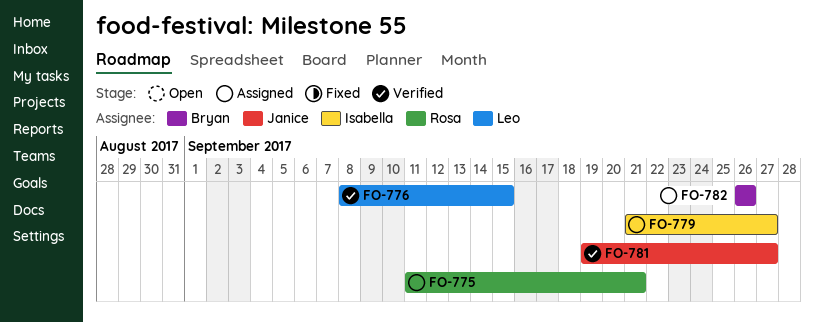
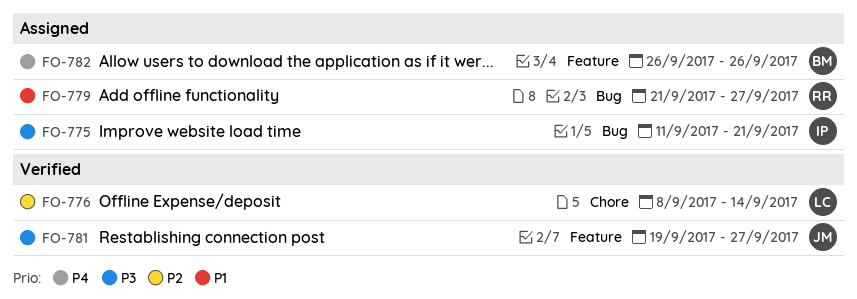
FO-775, owner: Rosa -> Isabella
FO-776, due: Sep 15 -> Sep 14
FO-779, owner: Isabella -> Rosa

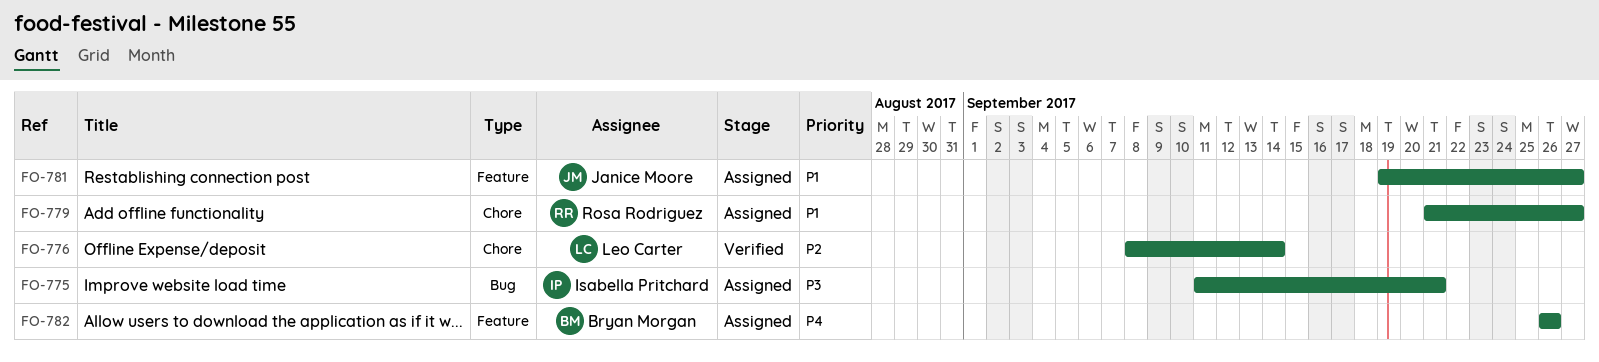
FO-779, label: Bug -> Chore
FO-781, status: Verified -> Assigned
FO-781, priority: P3 -> P1

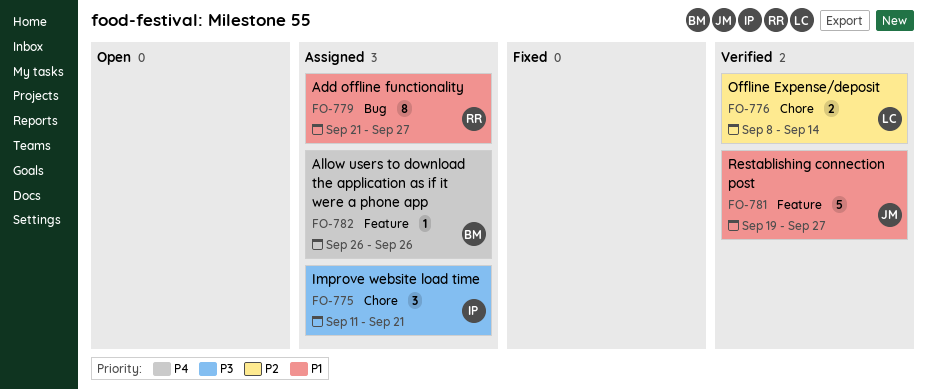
FO-775, label: Bug -> Chore
FO-779, label: Chore -> Bug
FO-781, status: Assigned -> Verified

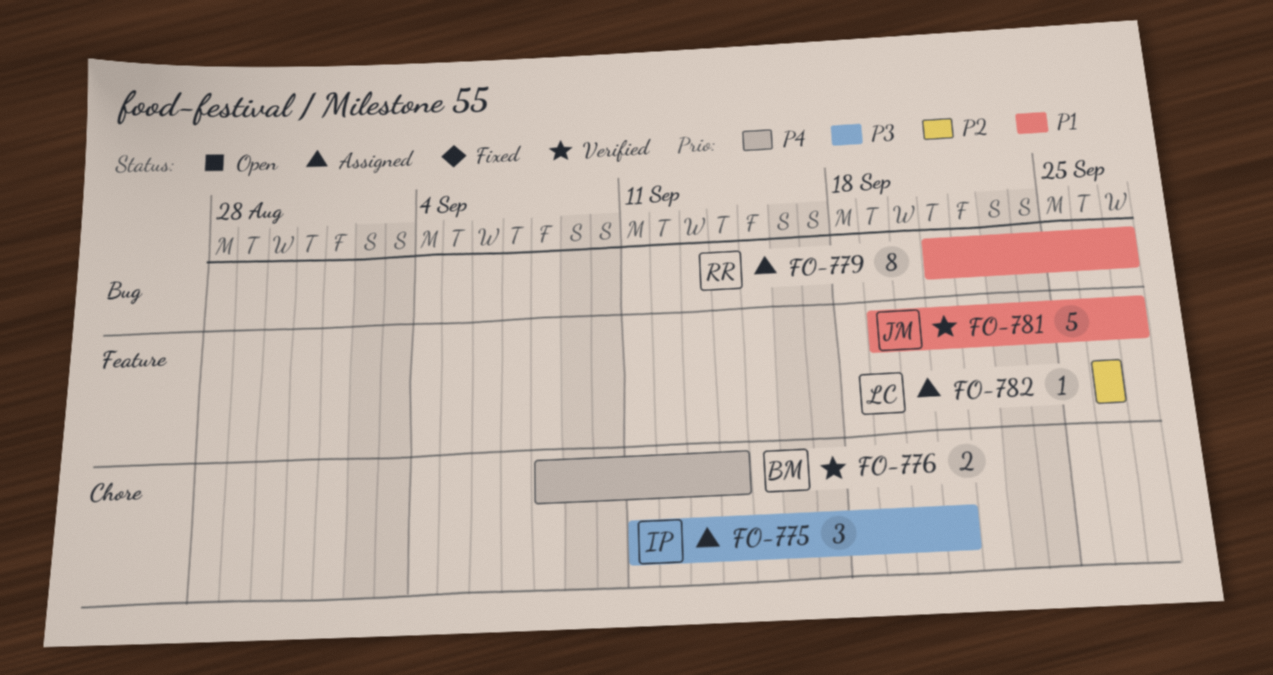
FO-776, owner: LC -> BM
FO-776, priority: P2 -> P4
FO-782, owner: BM -> LC
FO-782, priority: P4 -> P2

